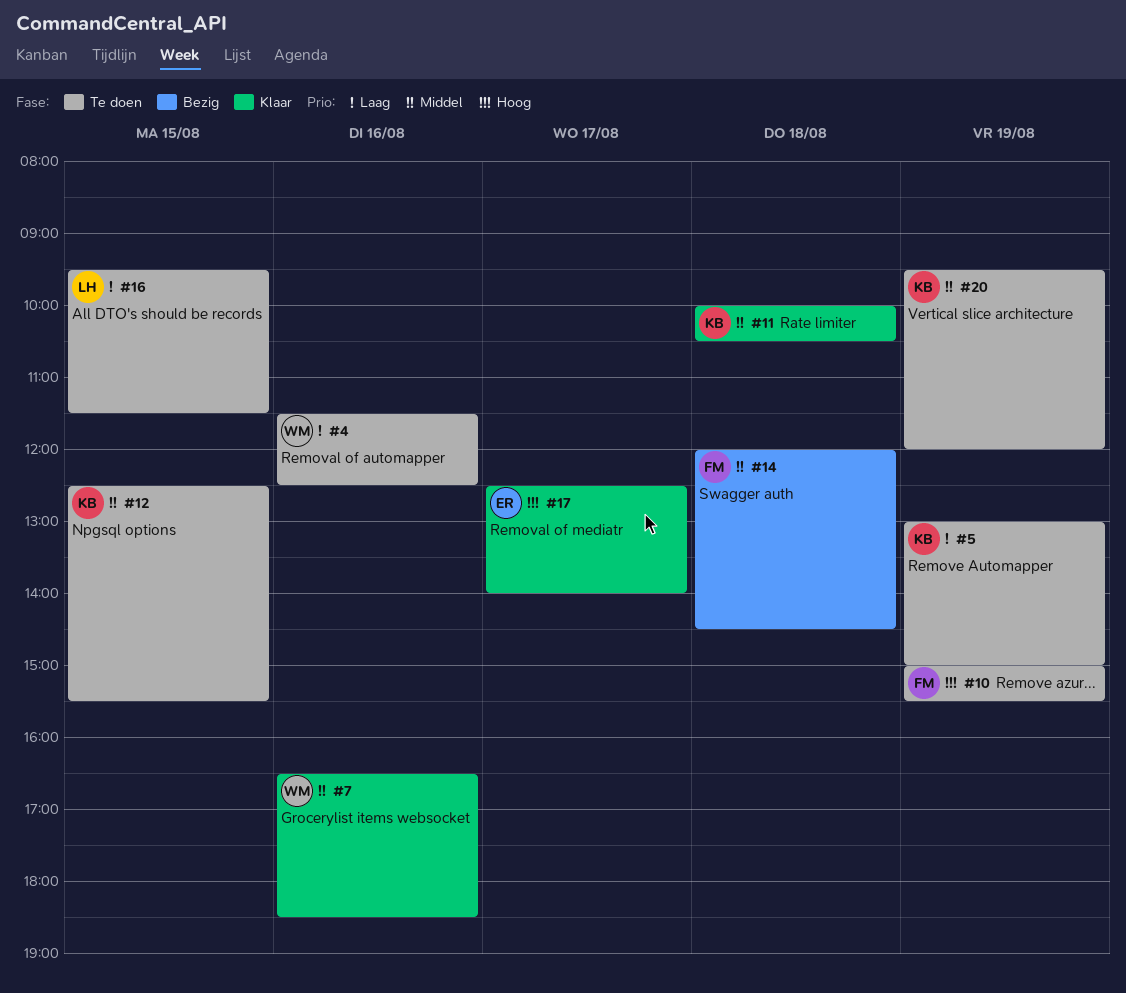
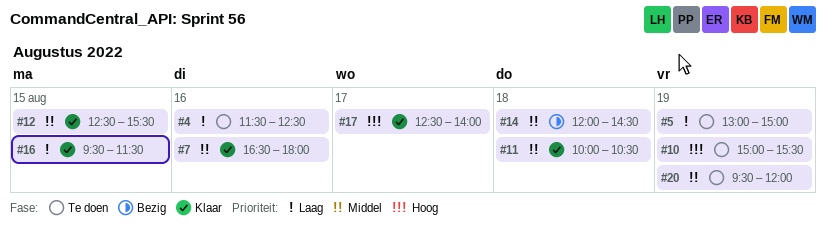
#7, ends: 18:30 -> 18:00
#12, status: Te doen -> Klaar
#16, status: Te doen -> Klaar

